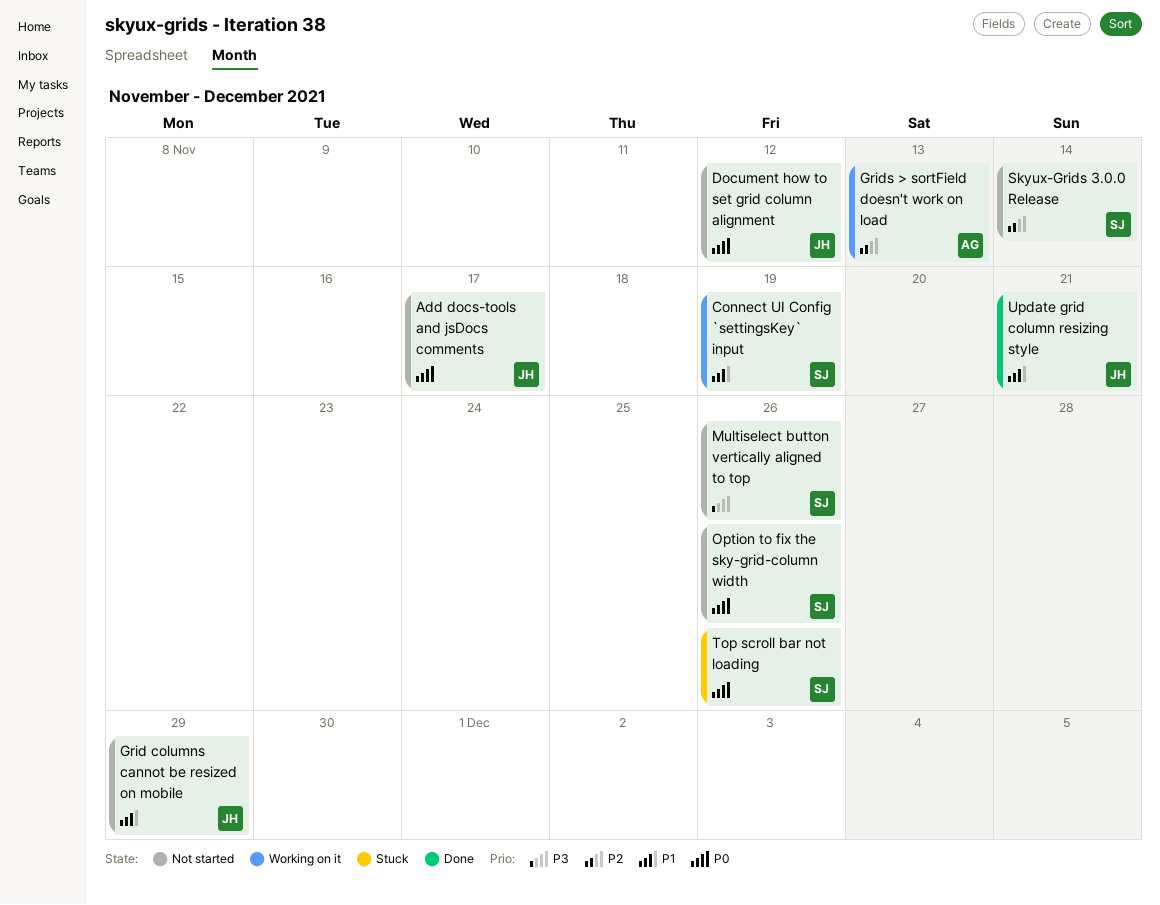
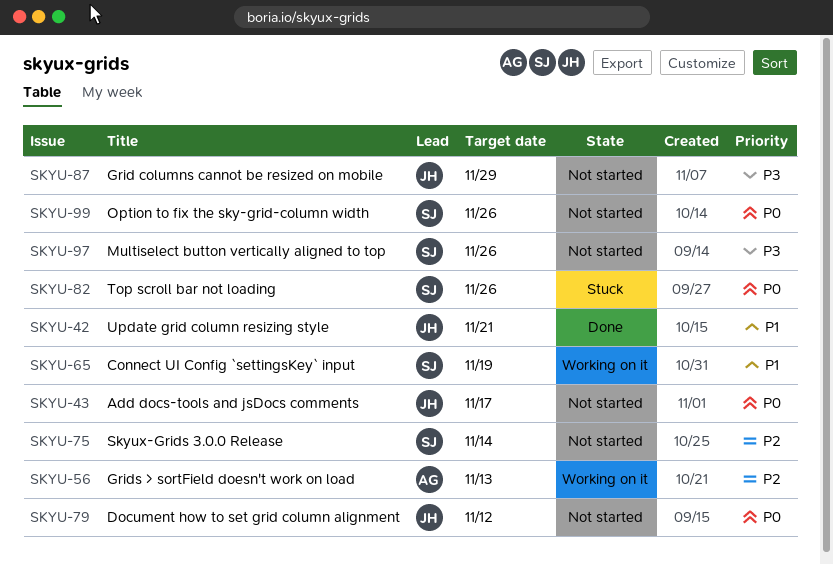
Grid columns cannot be resized on mobile, priority: P1 -> P3

